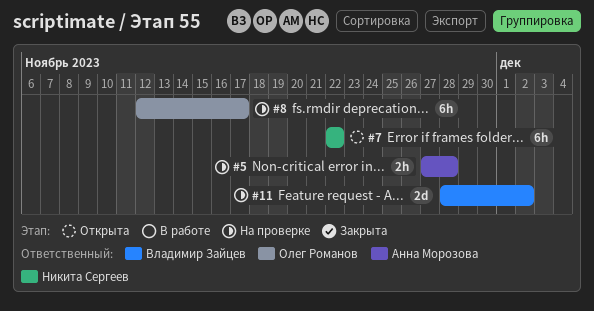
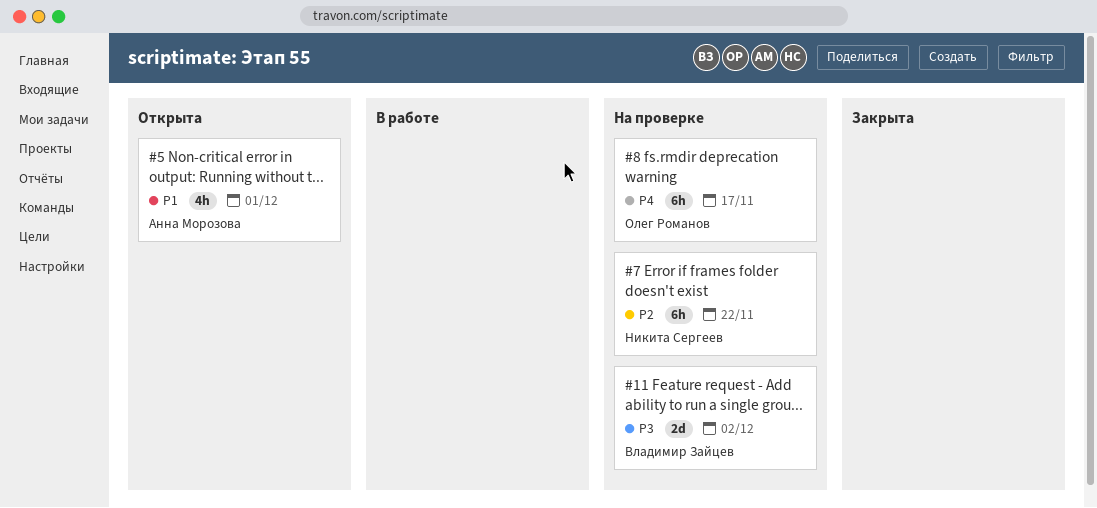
#5, status: На проверке -> Открыта
#5, estimate: 2h -> 4h
#5, due: Nov 28 -> Dec 1
#7, status: Открыта -> На проверке

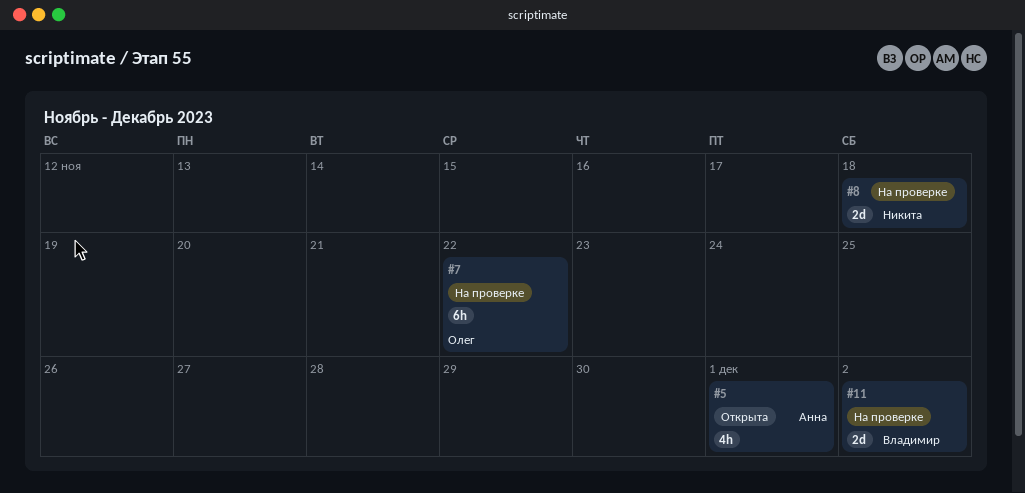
#7, owner: Никита Сергеев -> Олег Романов
#8, owner: Олег Романов -> Никита Сергеев
#8, estimate: 6h -> 2d
#8, due: Nov 17 -> Nov 18

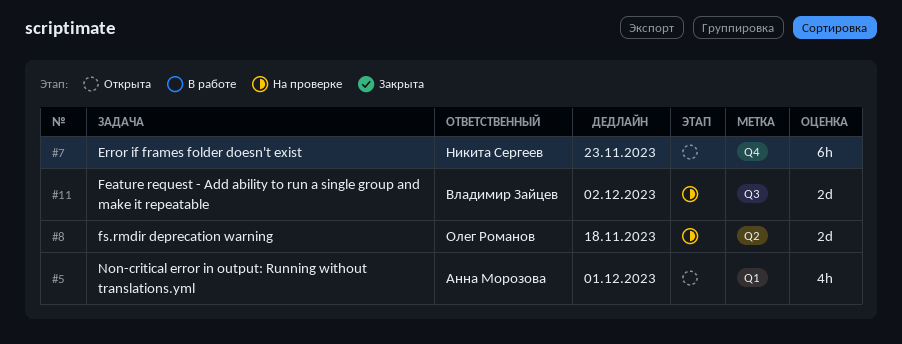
#7, status: На проверке -> Открыта
#7, owner: Олег Романов -> Никита Сергеев
#7, due: Nov 22 -> Nov 23
#8, owner: Никита Сергеев -> Олег Романов

